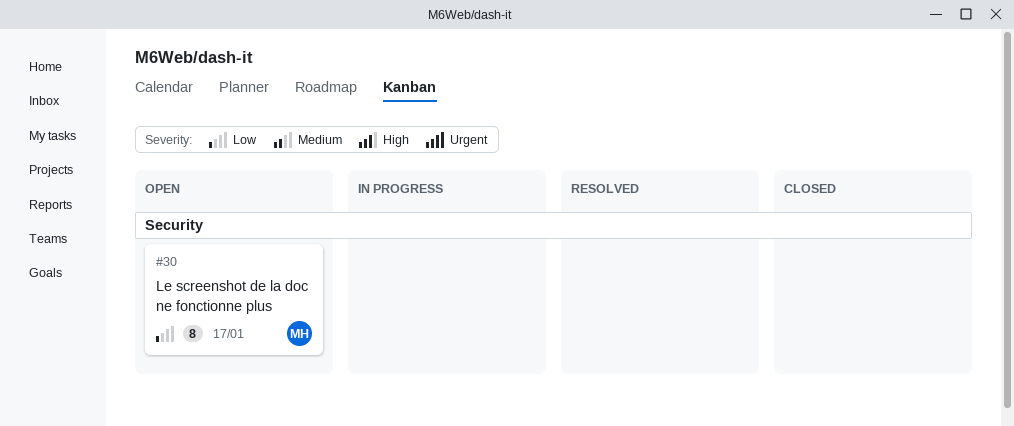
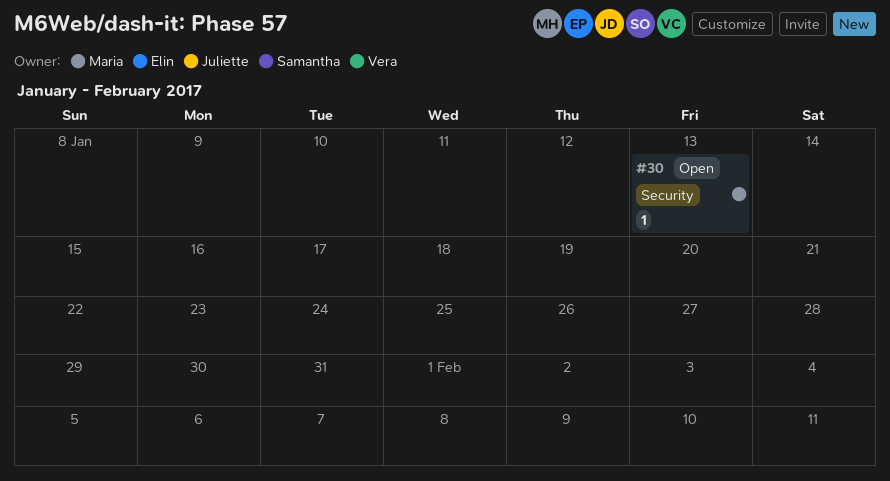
#30, estimate: 8 -> 1
#30, due: Jan 17 -> Jan 13

